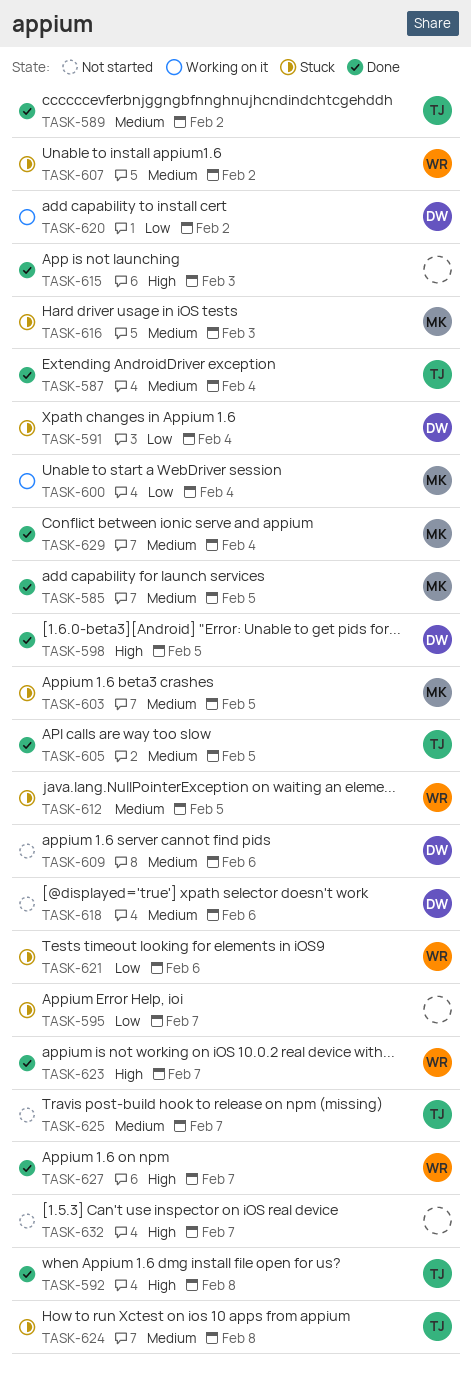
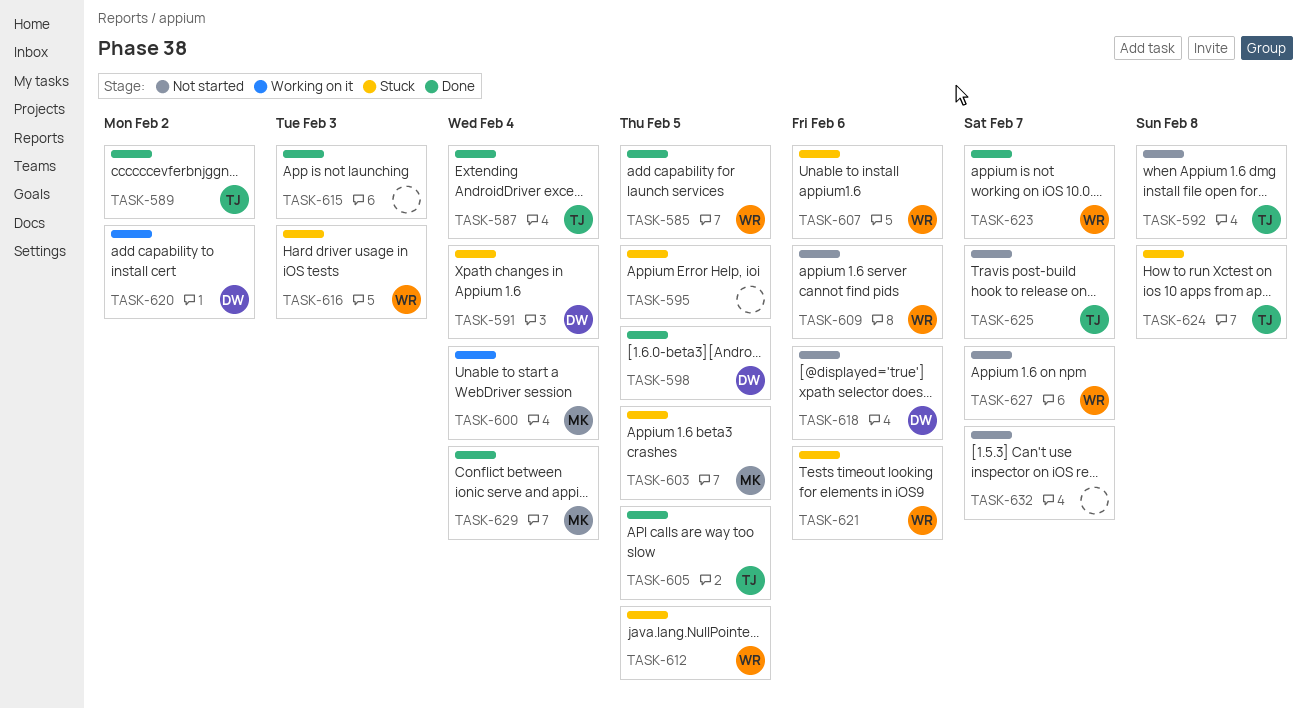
TASK-585, owner: MK -> WR
TASK-592, status: Done -> Not started
TASK-595, due: Feb 7 -> Feb 5
TASK-607, due: Feb 2 -> Feb 6
TASK-609, owner: DW -> WR
TASK-616, owner: MK -> WR
TASK-627, status: Done -> Not started

